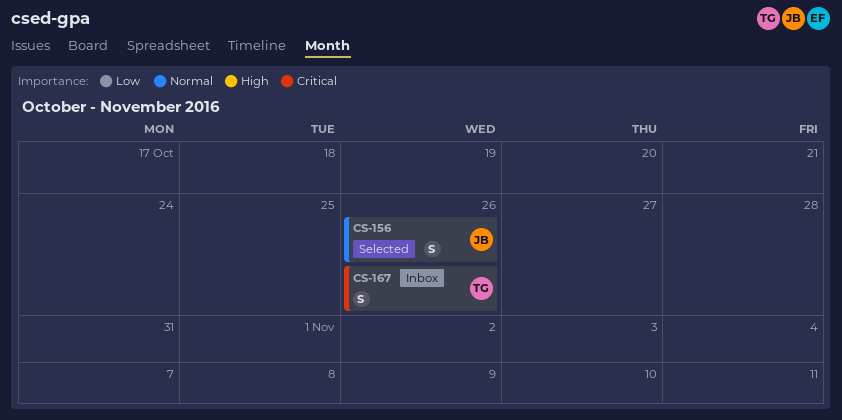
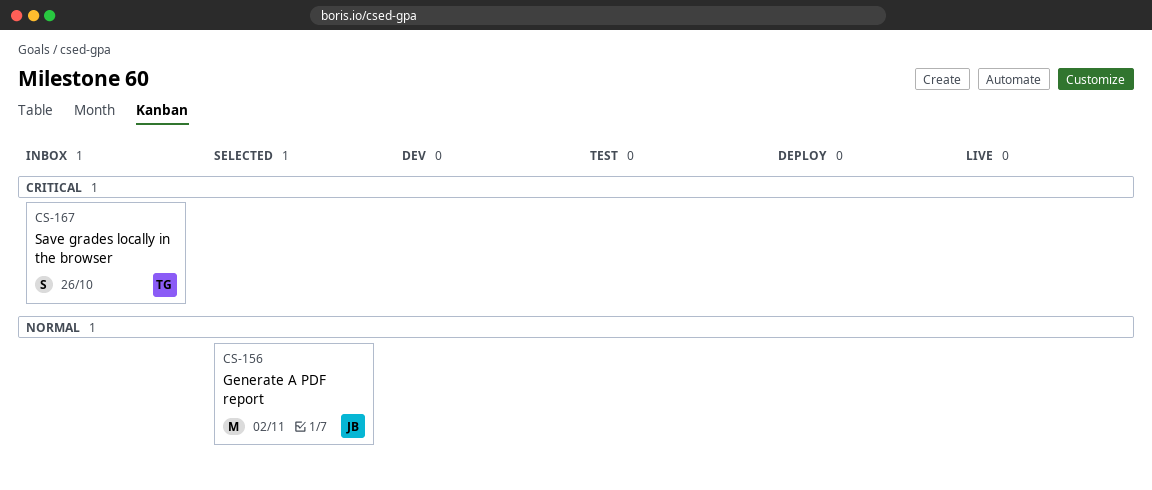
CS-156, estimate: S -> M
CS-156, due: Oct 26 -> Nov 2

